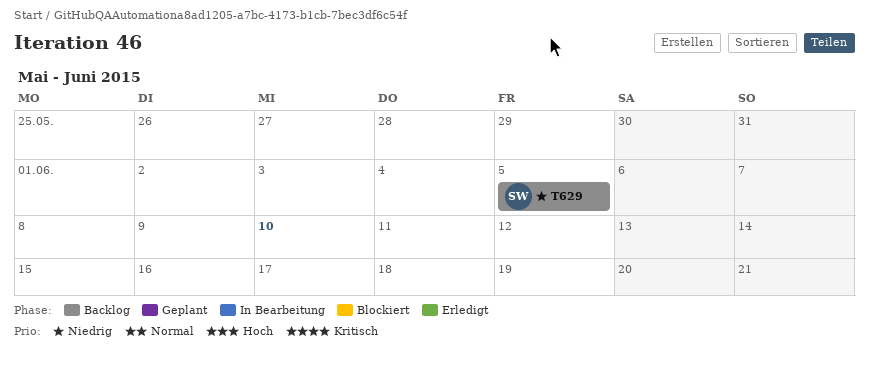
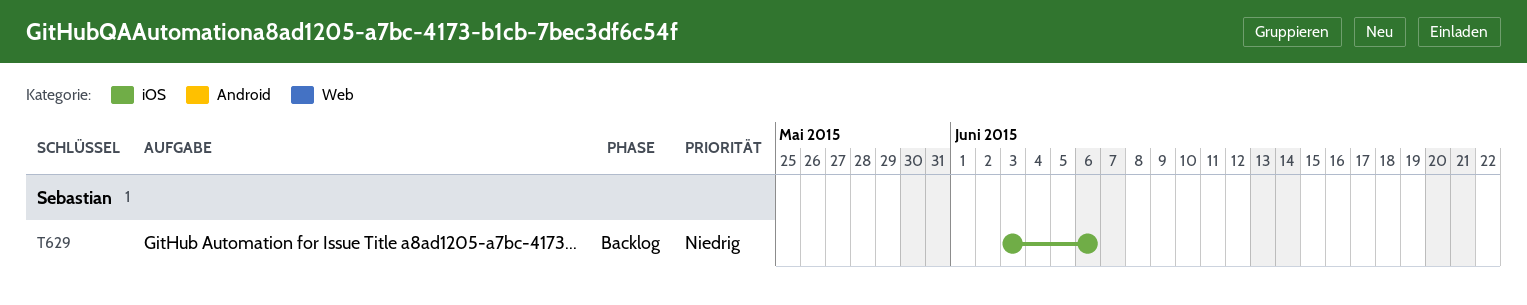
T629, start: Jun 5 -> Jun 3
T629, due: Jun 5 -> Jun 6

